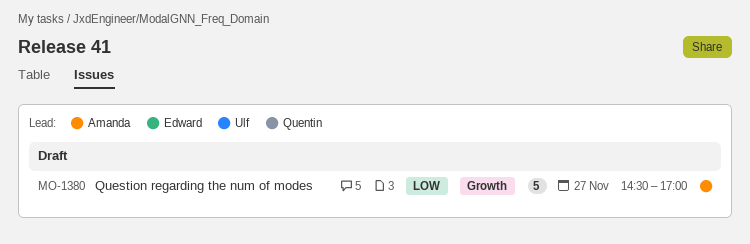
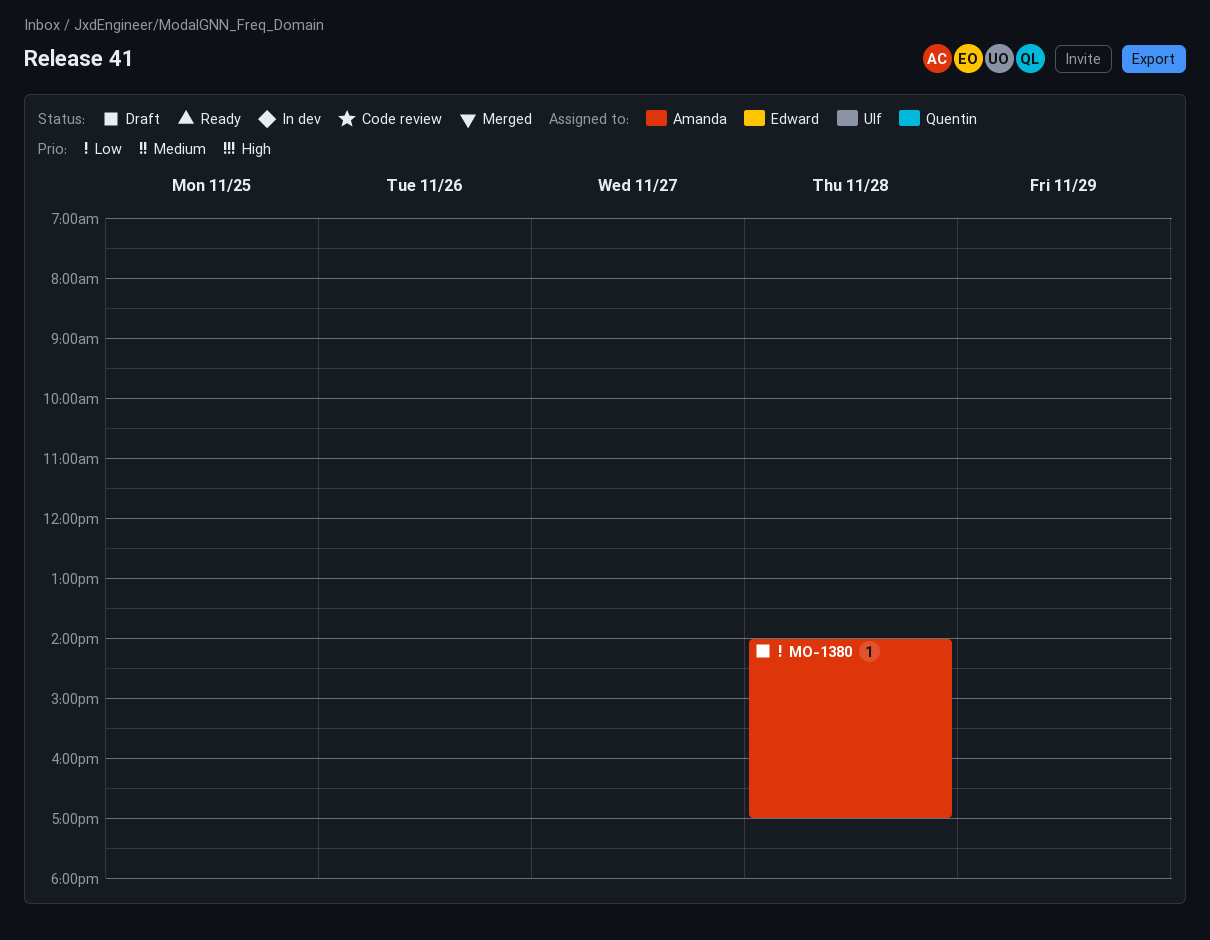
MO-1380, estimate: 5 -> 1
MO-1380, day: Nov 27 -> Nov 28
MO-1380, begins: 14:30 -> 14:00

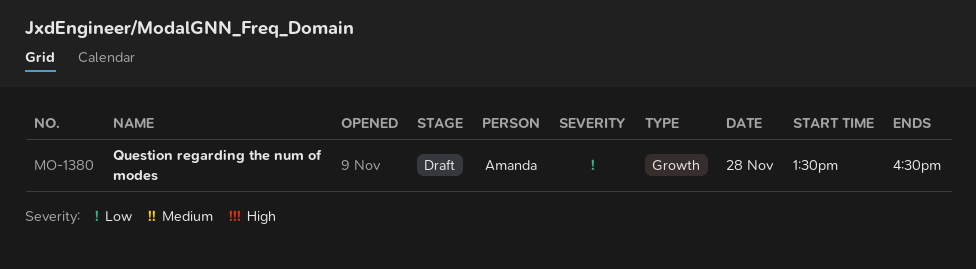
MO-1380, begins: 14:00 -> 13:30
MO-1380, ends: 17:00 -> 16:30

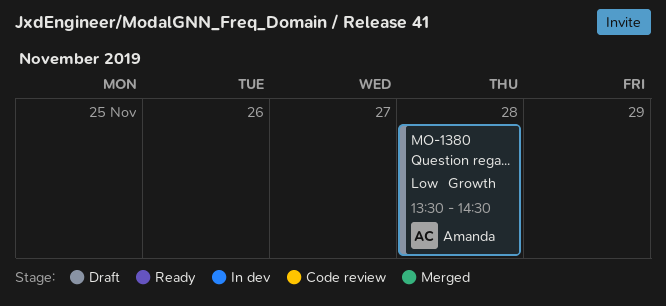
MO-1380, ends: 16:30 -> 14:30

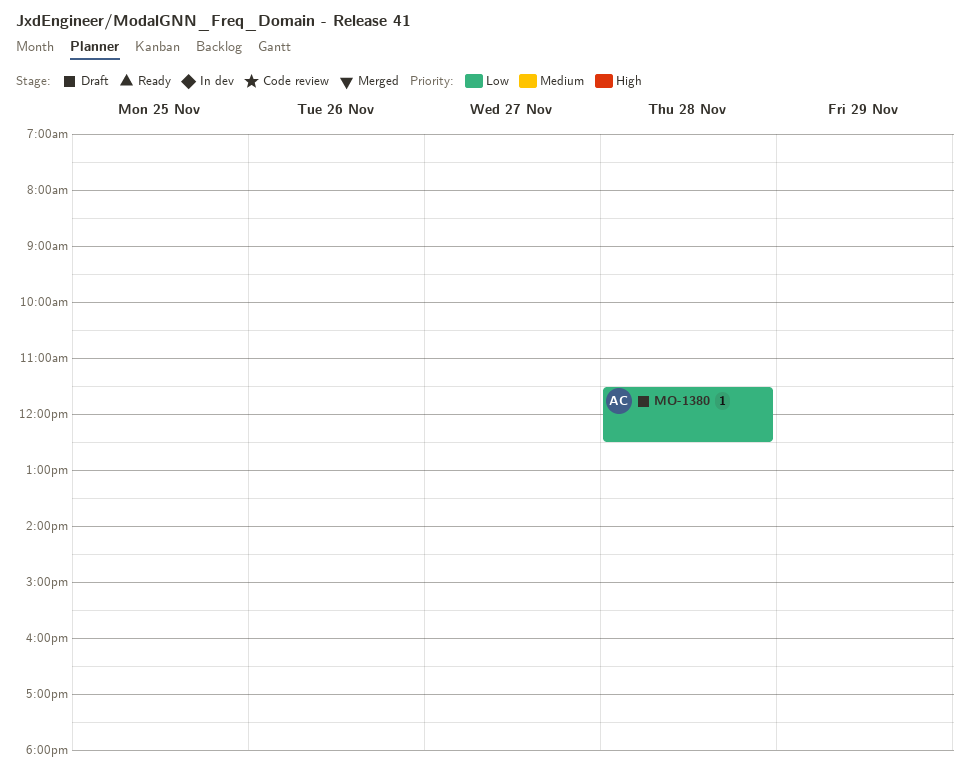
MO-1380, begins: 13:30 -> 11:30
MO-1380, ends: 14:30 -> 12:30

